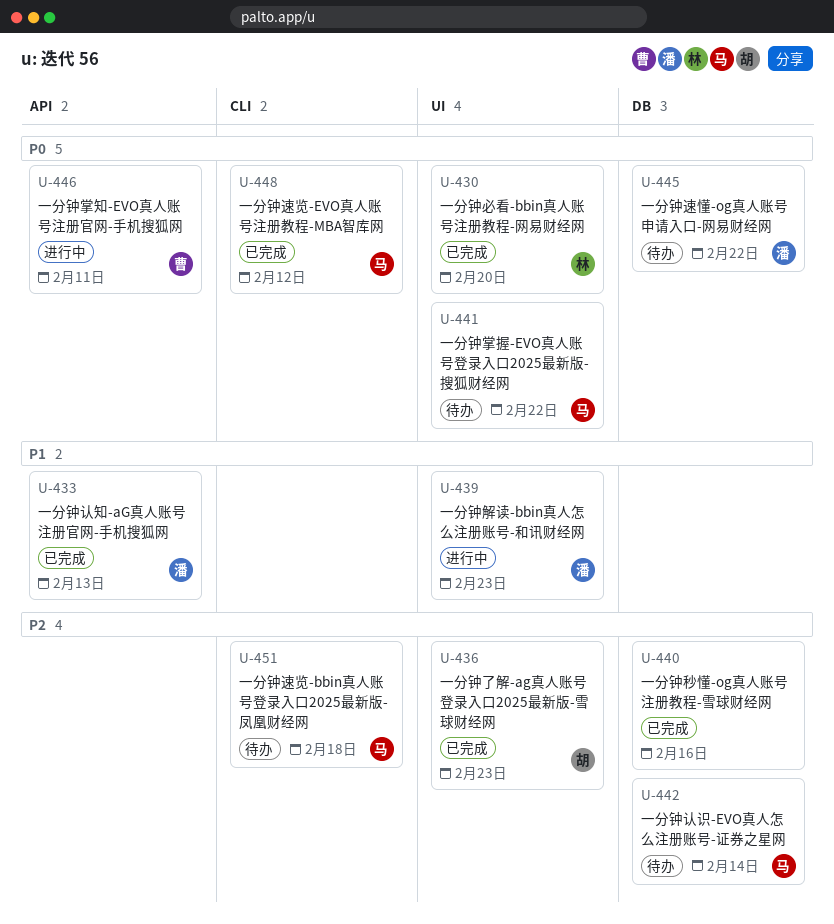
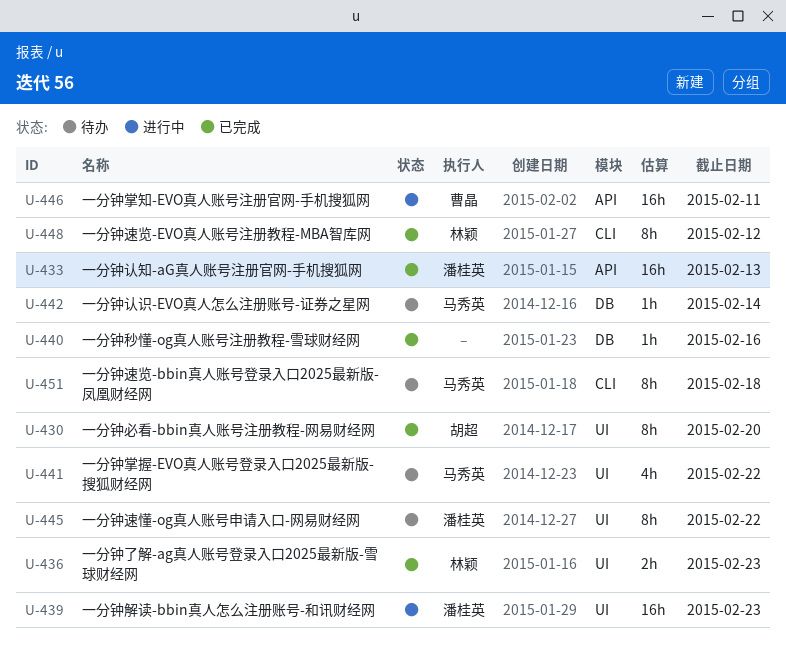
U-430, owner: 林颖 -> 胡超
U-436, owner: 胡超 -> 林颖
U-445, label: DB -> UI
U-448, owner: 马秀英 -> 林颖

